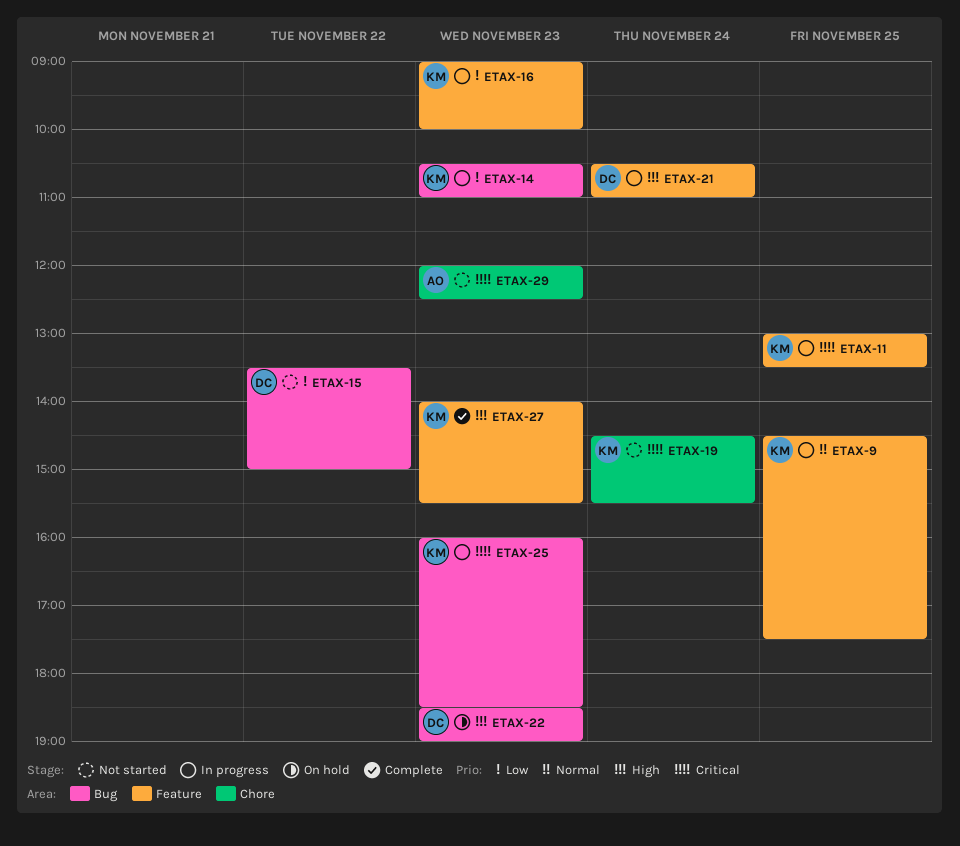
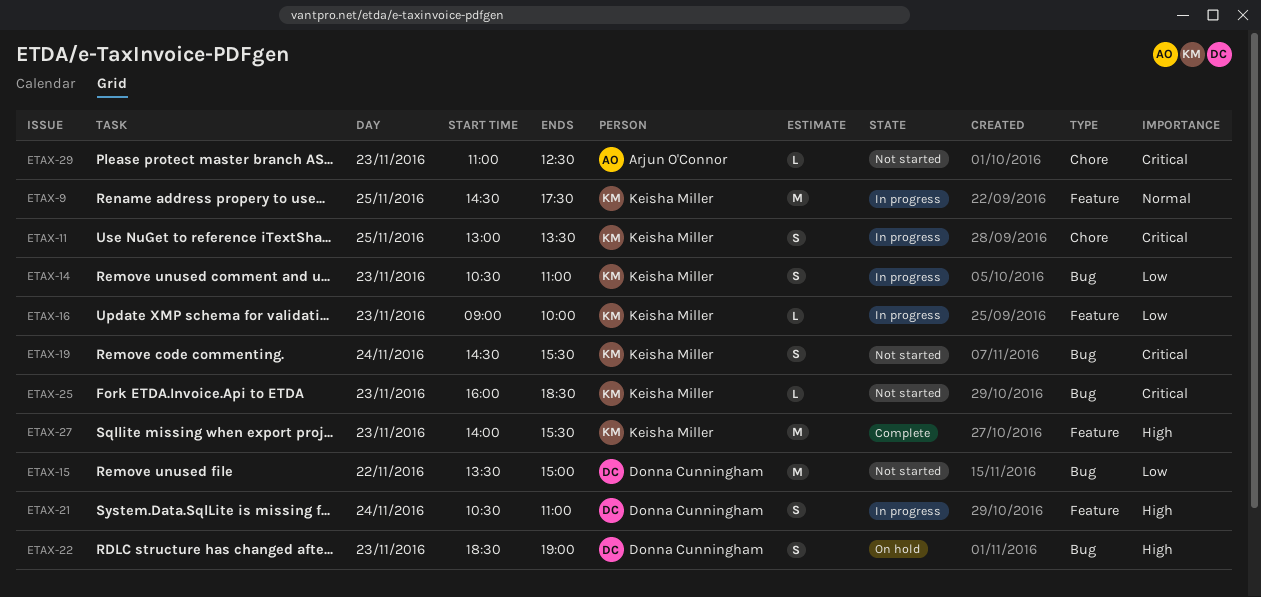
ETAX-11, label: Feature -> Chore
ETAX-19, label: Chore -> Bug
ETAX-25, status: In progress -> Not started
ETAX-29, begins: 12:00 -> 11:00

